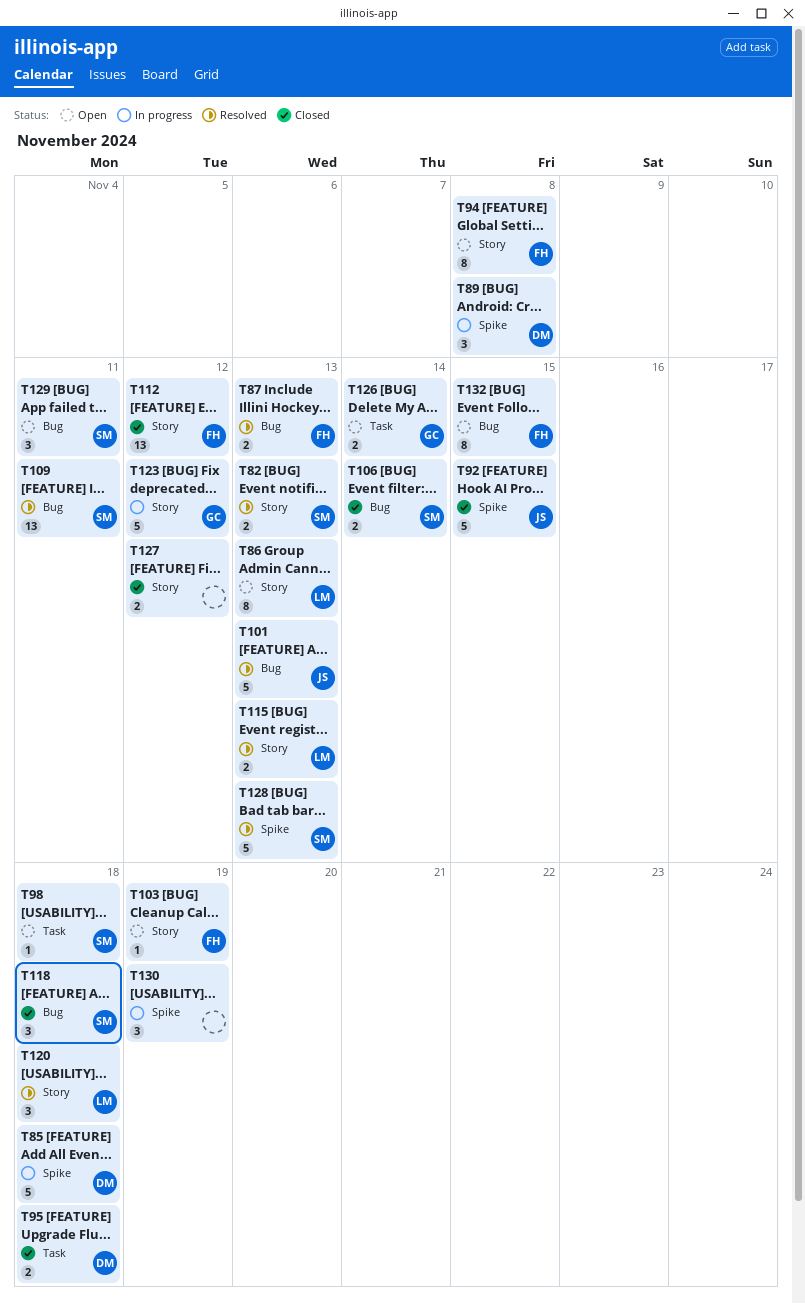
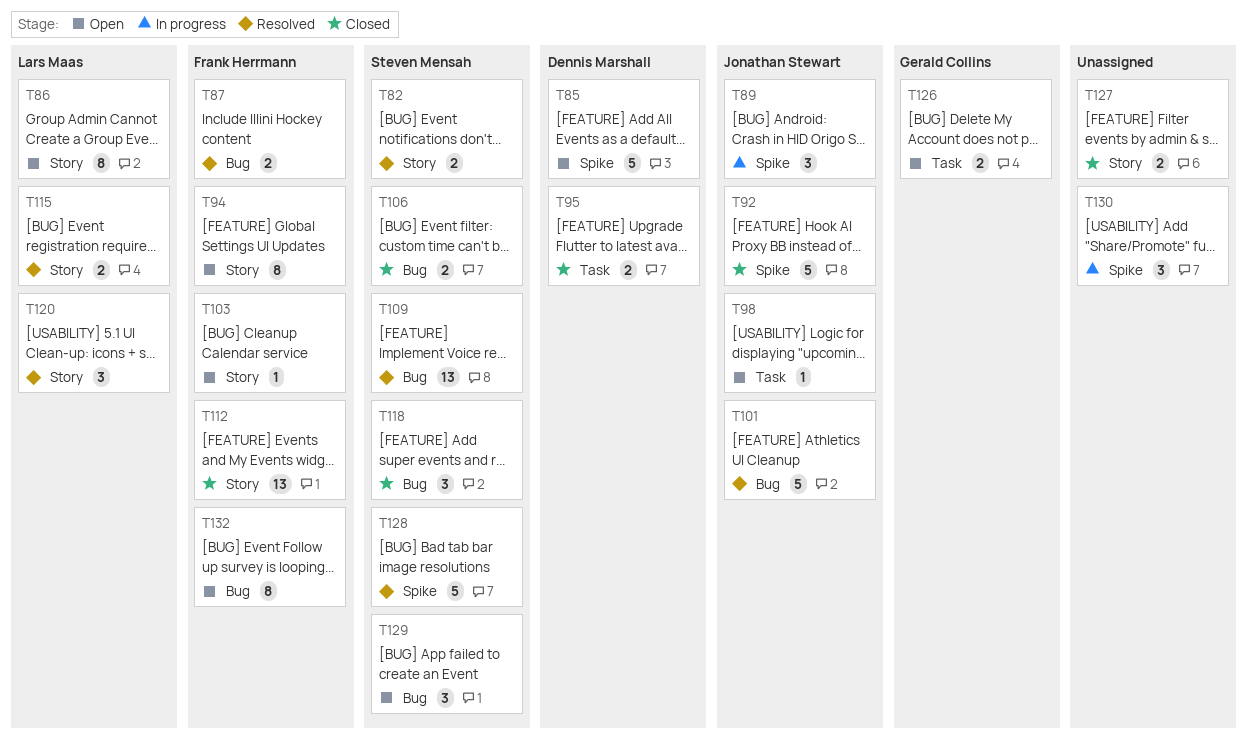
T85, status: In progress -> Open
T89, owner: Dennis Marshall -> Jonathan Stewart
T98, owner: Steven Mensah -> Jonathan Stewart
T123: present -> none

